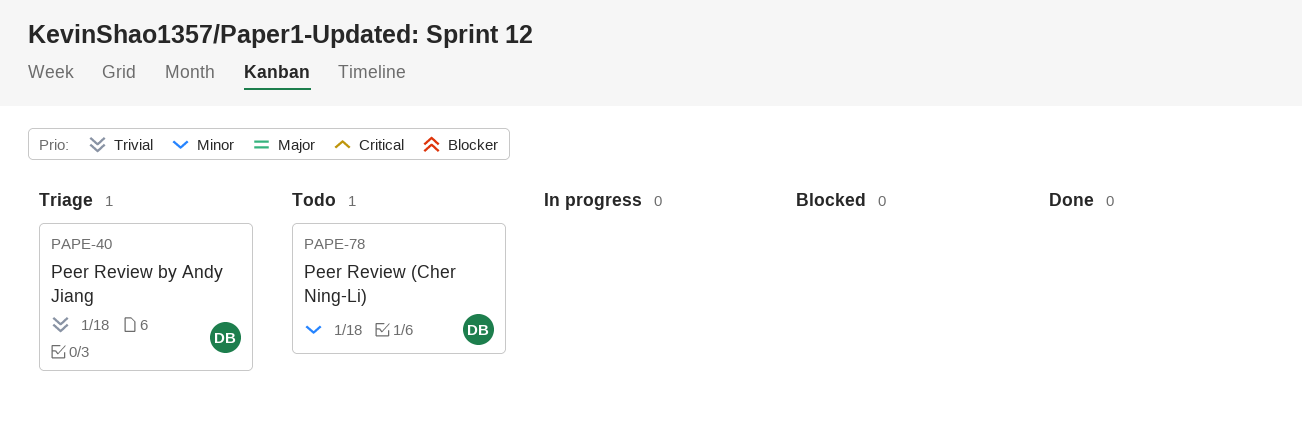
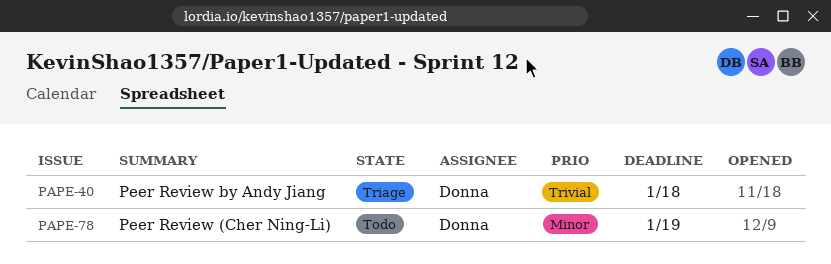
PAPE-78, due: Jan 18 -> Jan 19

